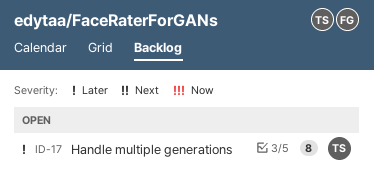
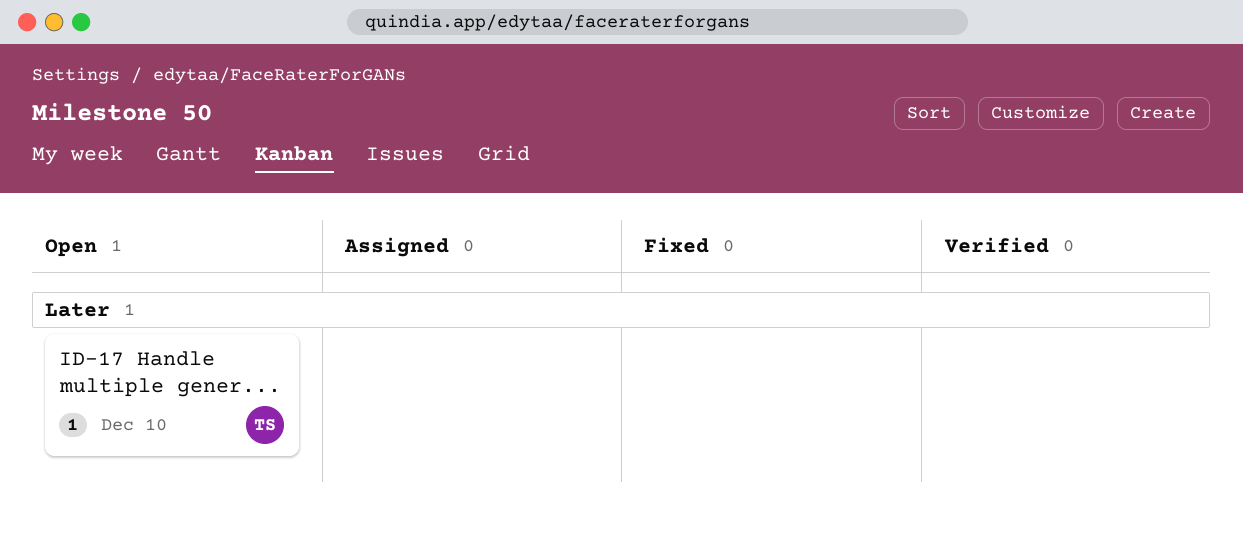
ID-17, estimate: 8 -> 1

